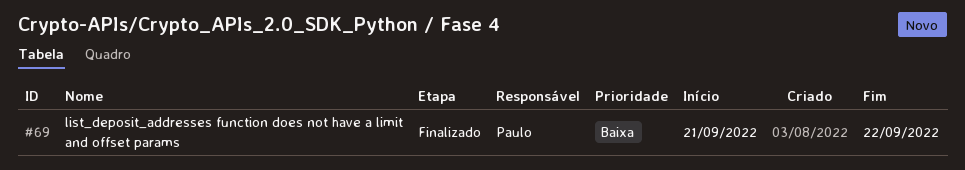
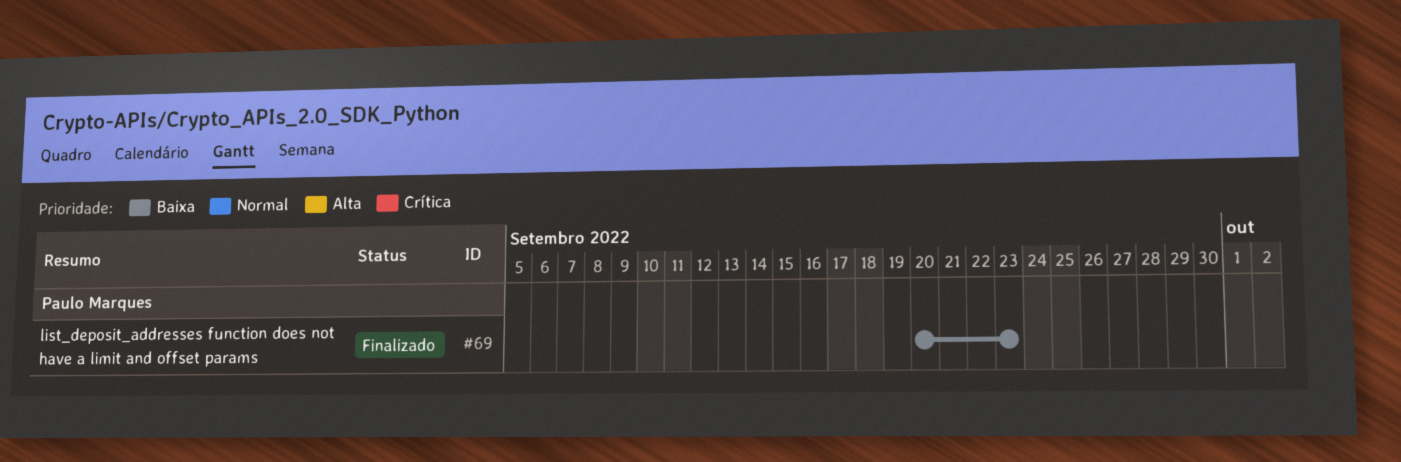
#69, start: Sep 21 -> Sep 20
#69, due: Sep 22 -> Sep 23

